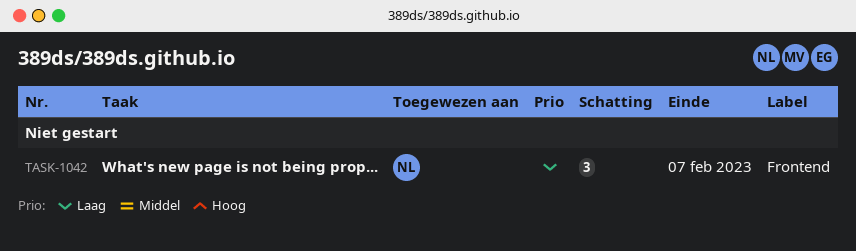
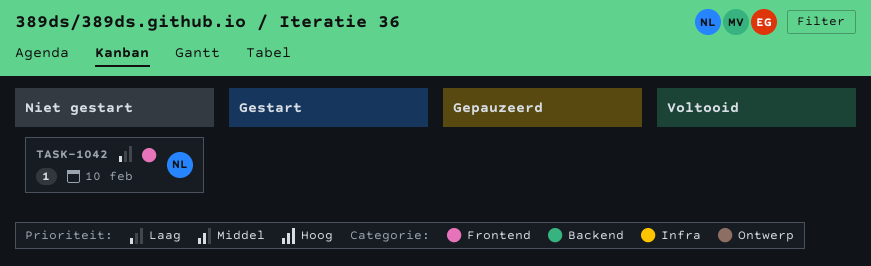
TASK-1042, estimate: 3 -> 1
TASK-1042, due: Feb 7 -> Feb 10

